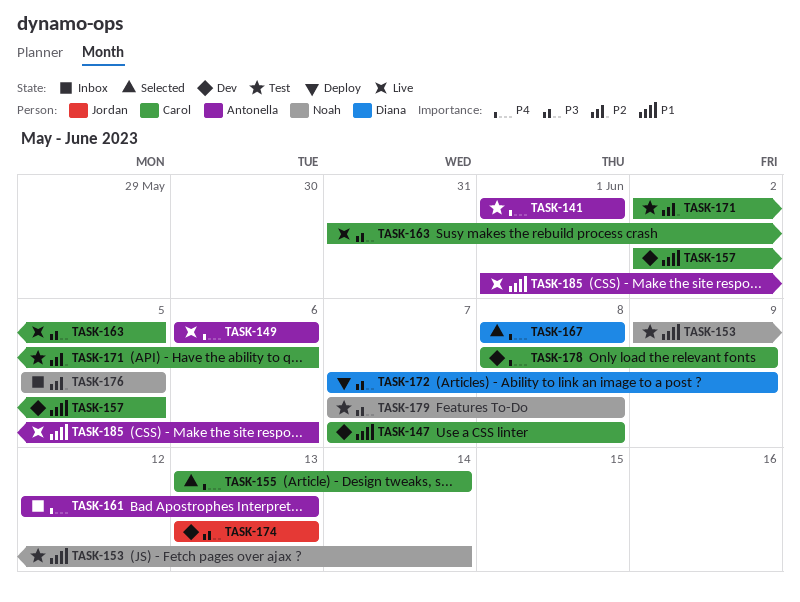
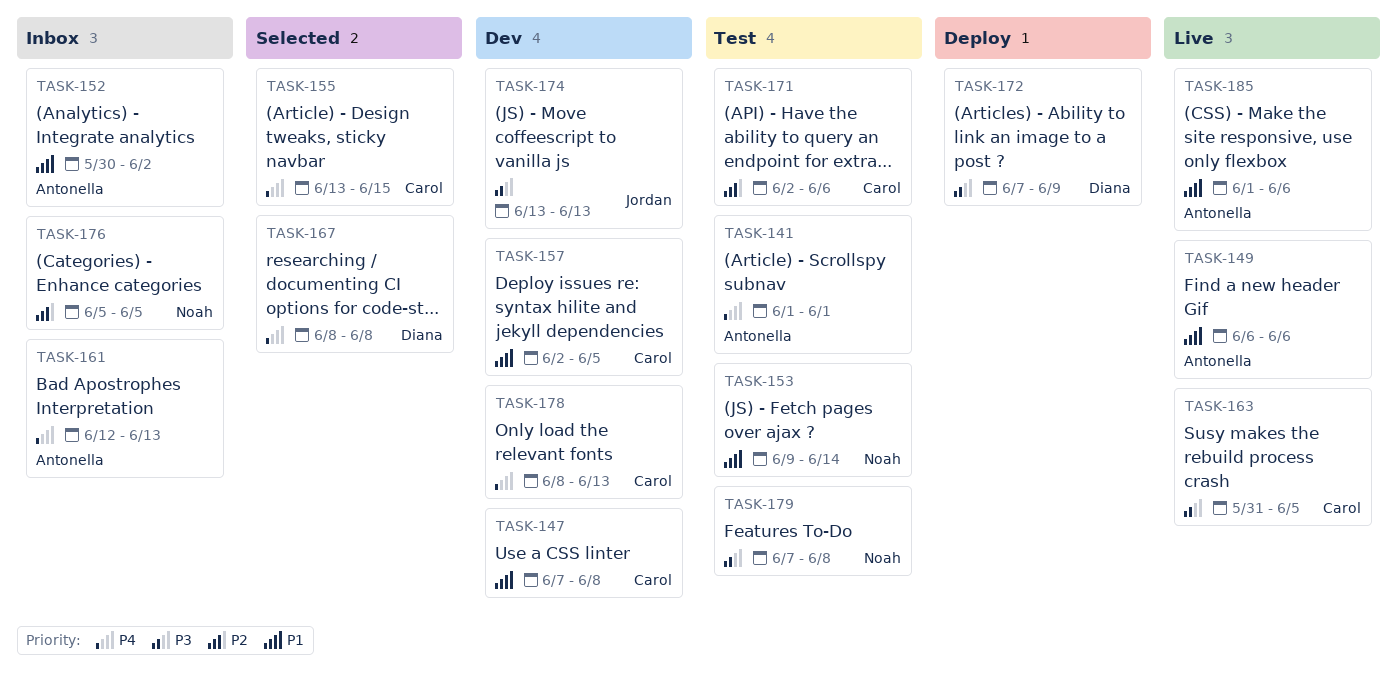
TASK-149, priority: P4 -> P1
TASK-152: none -> present
TASK-155, due: Jun 14 -> Jun 15
TASK-178, due: Jun 9 -> Jun 13

